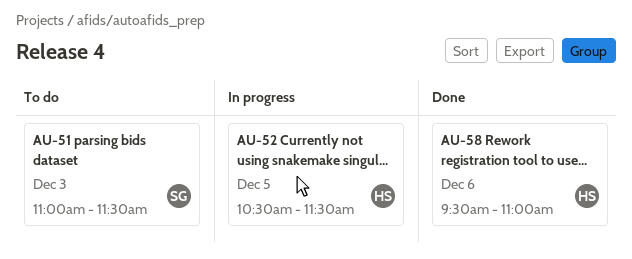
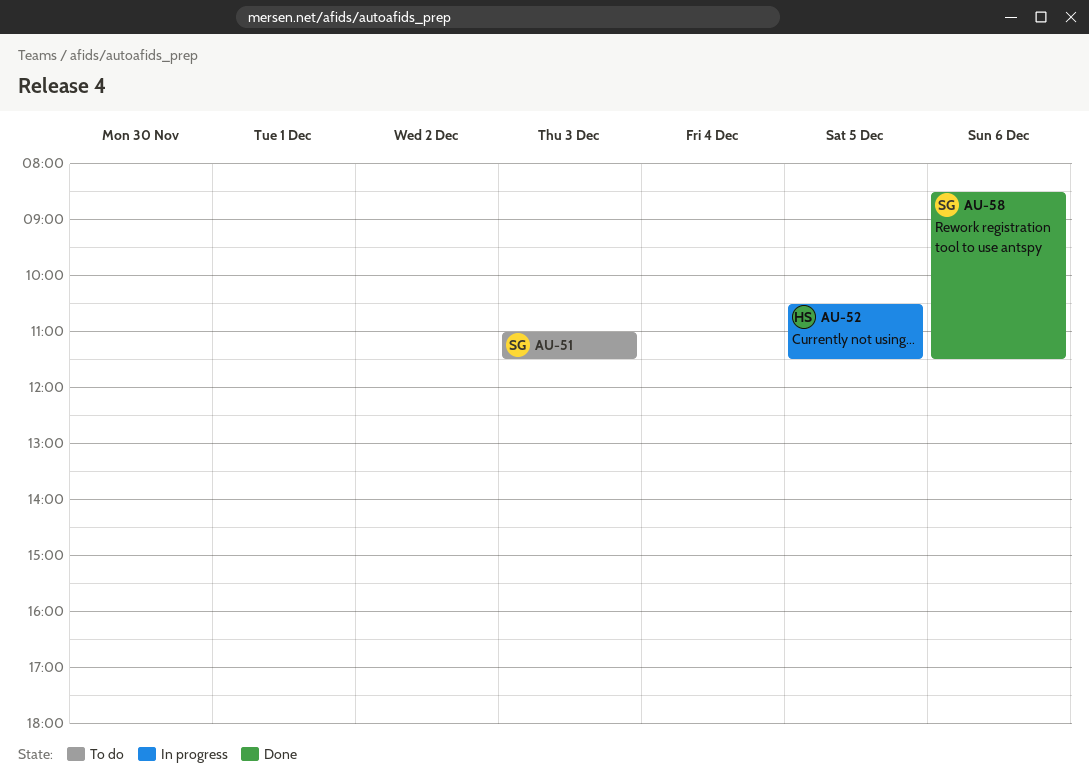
AU-58, owner: HS -> SG
AU-58, begins: 09:30 -> 08:30
AU-58, ends: 11:00 -> 11:30

